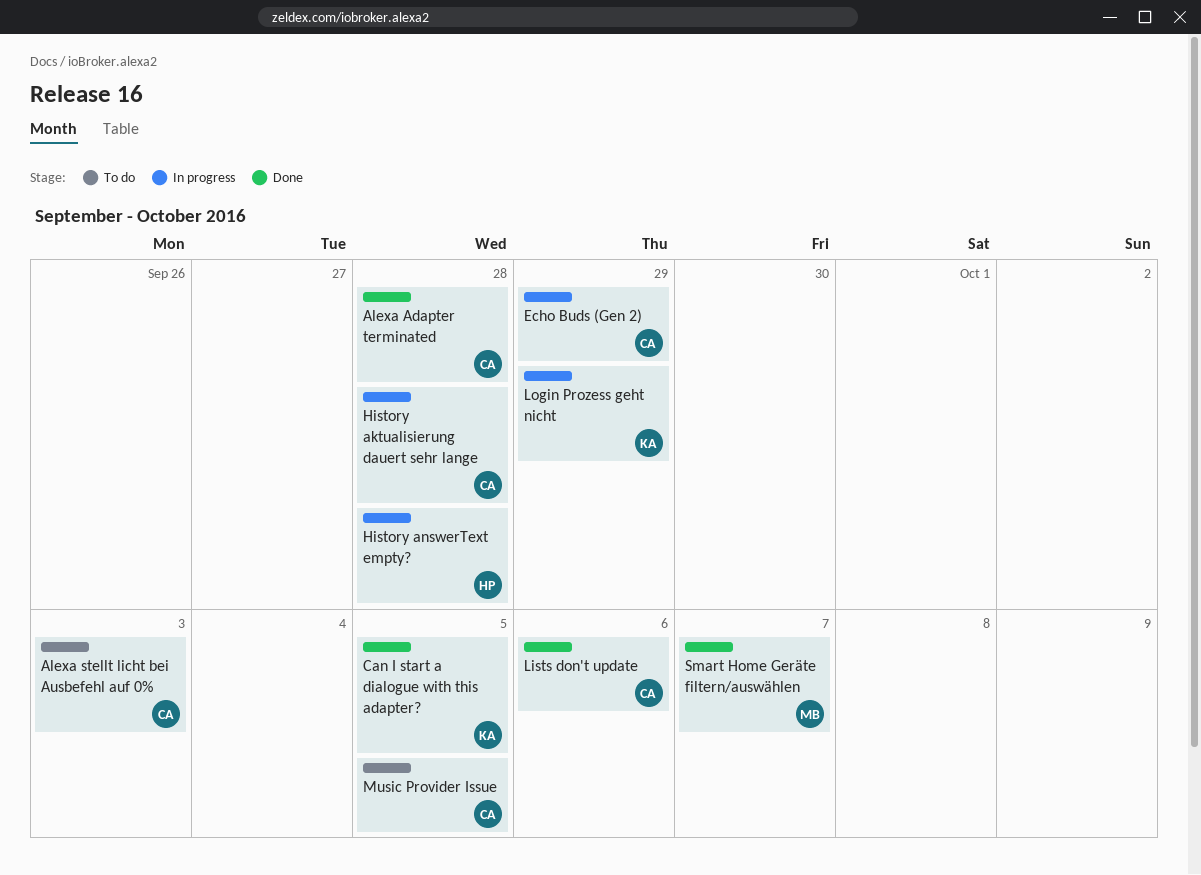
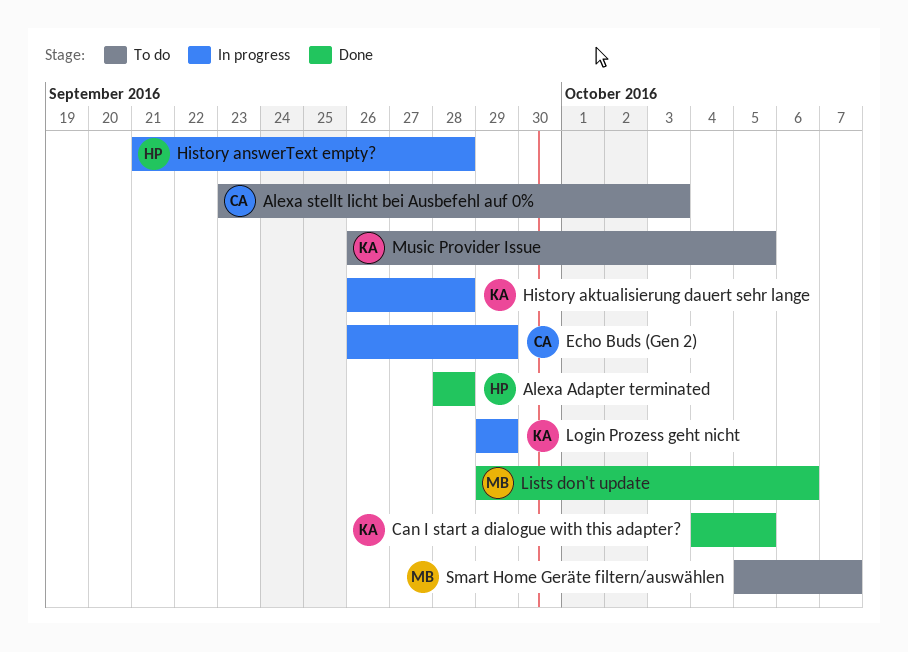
Alexa Adapter terminated, owner: CA -> HP
History aktualisierung dauert sehr lange, owner: CA -> KA
Lists don't update, owner: CA -> MB
Music Provider Issue, owner: CA -> KA
Smart Home Geräte filtern/auswählen, status: Done -> To do

